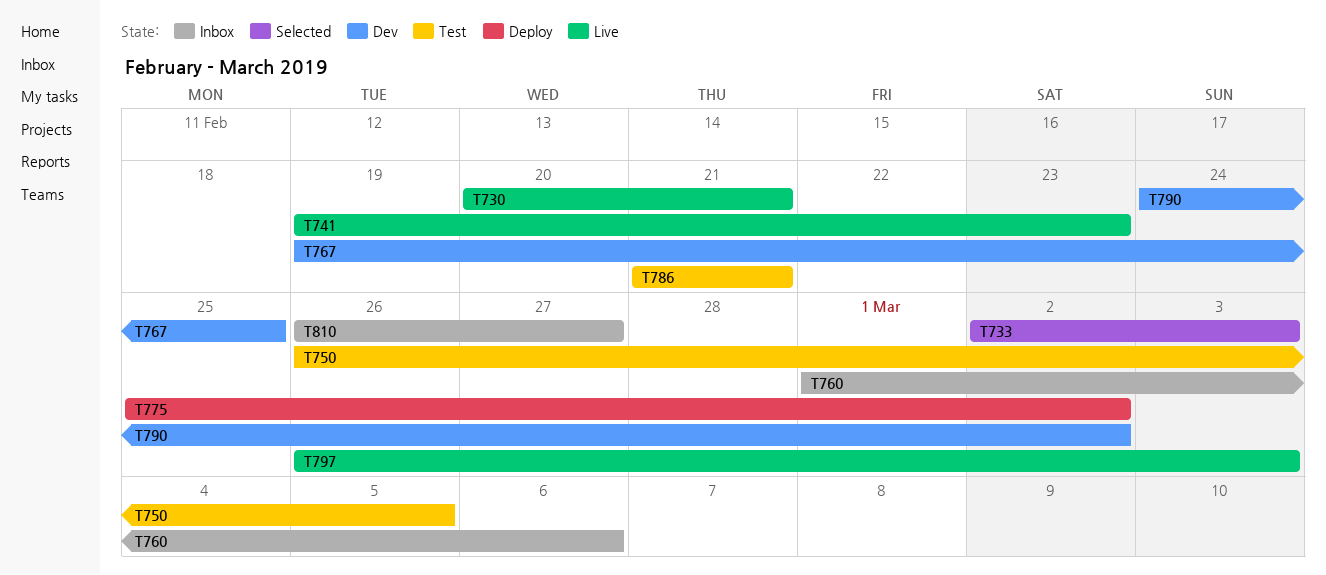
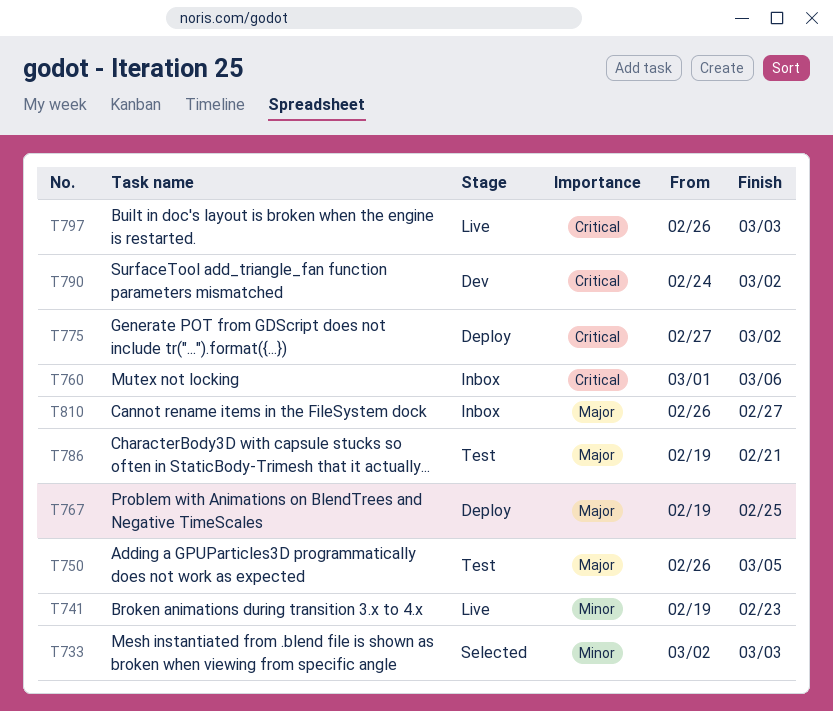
T730: present -> none
T767, status: Dev -> Deploy
T775, start: Feb 25 -> Feb 27
T786, start: Feb 21 -> Feb 19

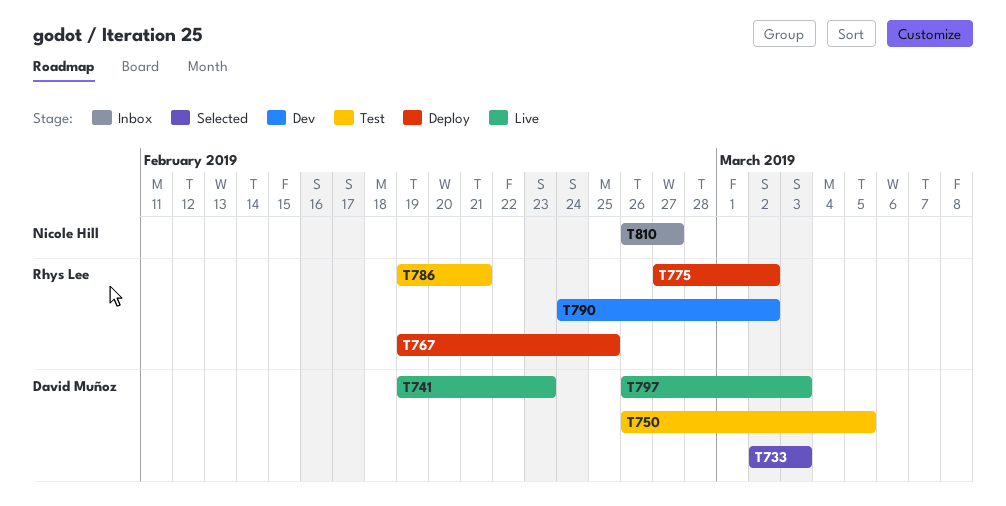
T760: present -> none

